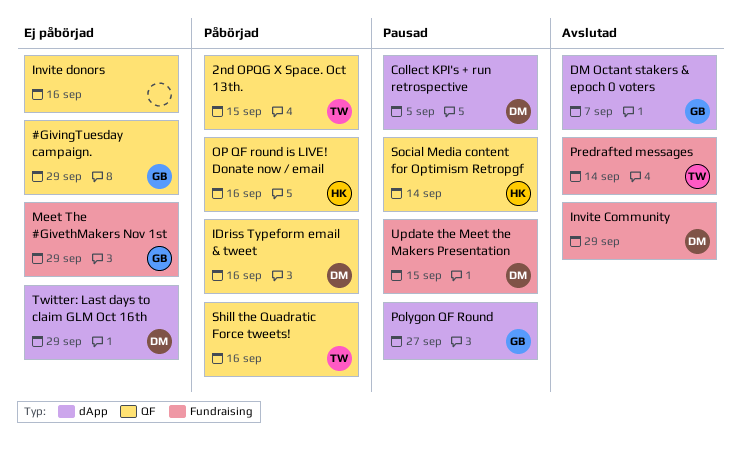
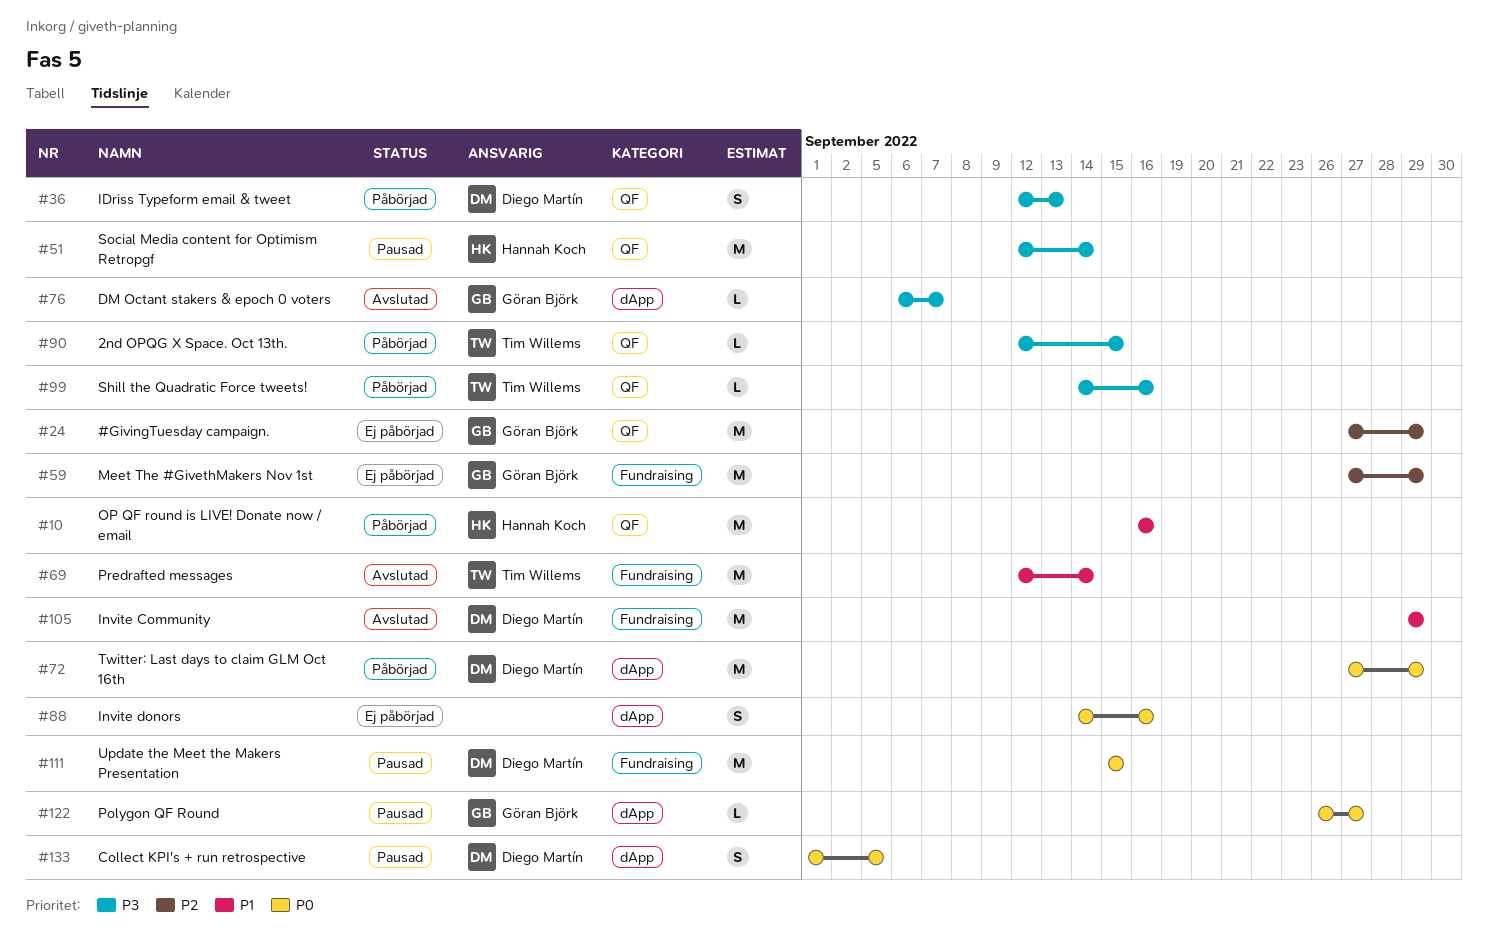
IDriss Typeform email & tweet, due: Sep 16 -> Sep 13
Invite donors, label: QF -> dApp
Twitter: Last days to claim GLM Oct 16th, status: Ej påbörjad -> Påbörjad

